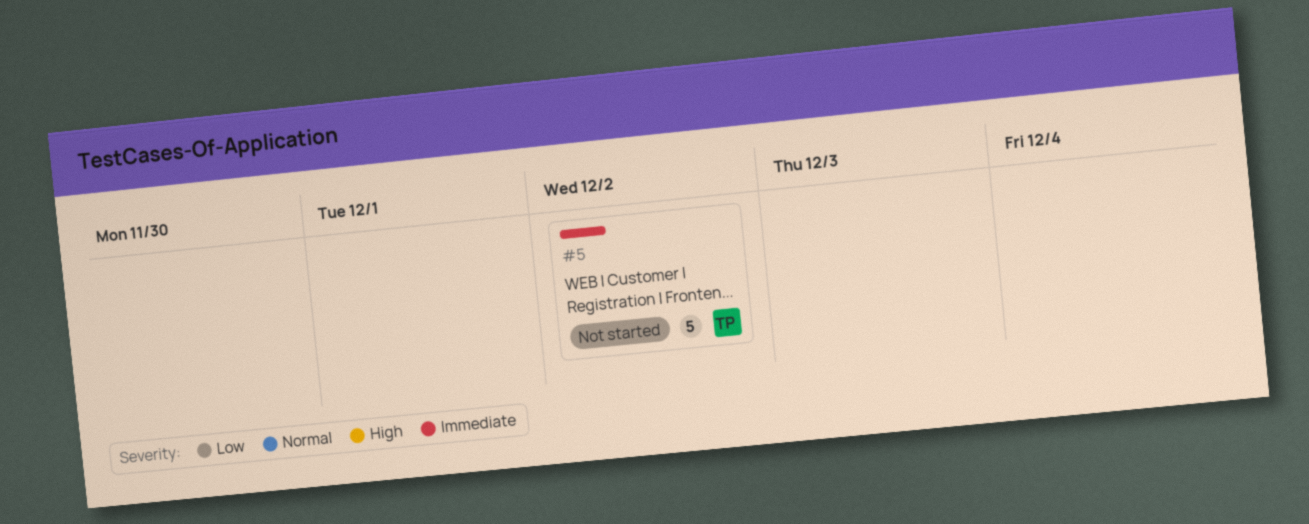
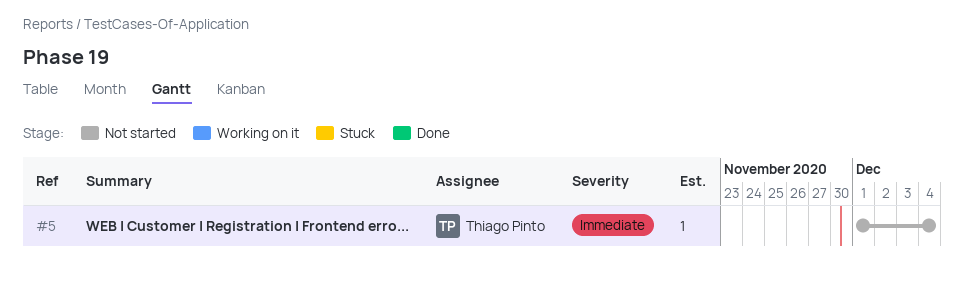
#5, estimate: 5 -> 1
#5, due: Dec 2 -> Dec 4

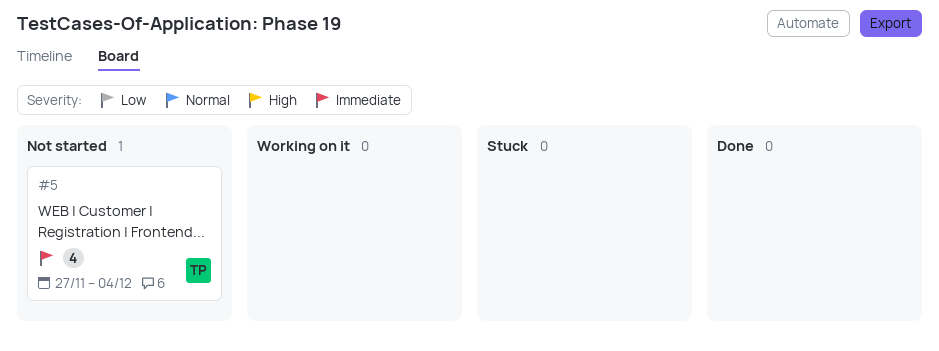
#5, estimate: 1 -> 4
#5, start: Dec 1 -> Nov 27

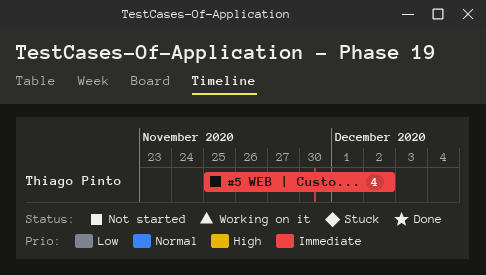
#5, start: Nov 27 -> Nov 25
#5, due: Dec 4 -> Dec 2

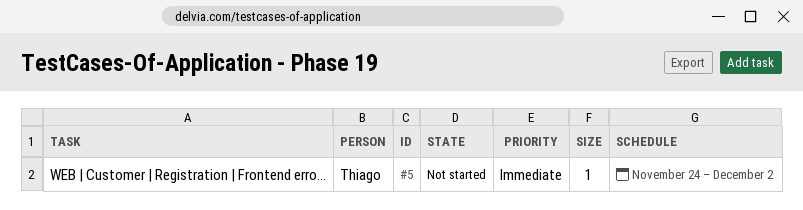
#5, estimate: 4 -> 1
#5, start: Nov 25 -> Nov 24

